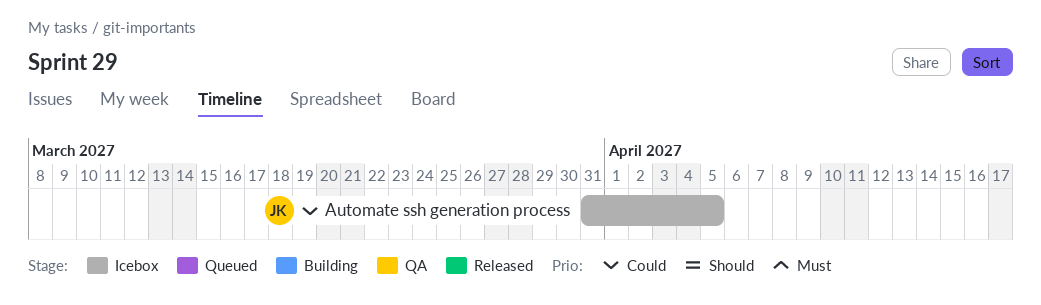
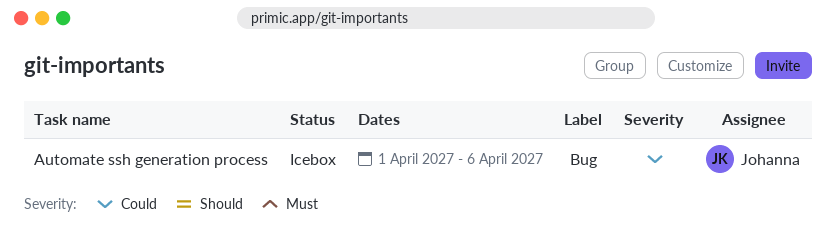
Automate ssh generation process, start: Mar 31 -> Apr 1
Automate ssh generation process, due: Apr 5 -> Apr 6

